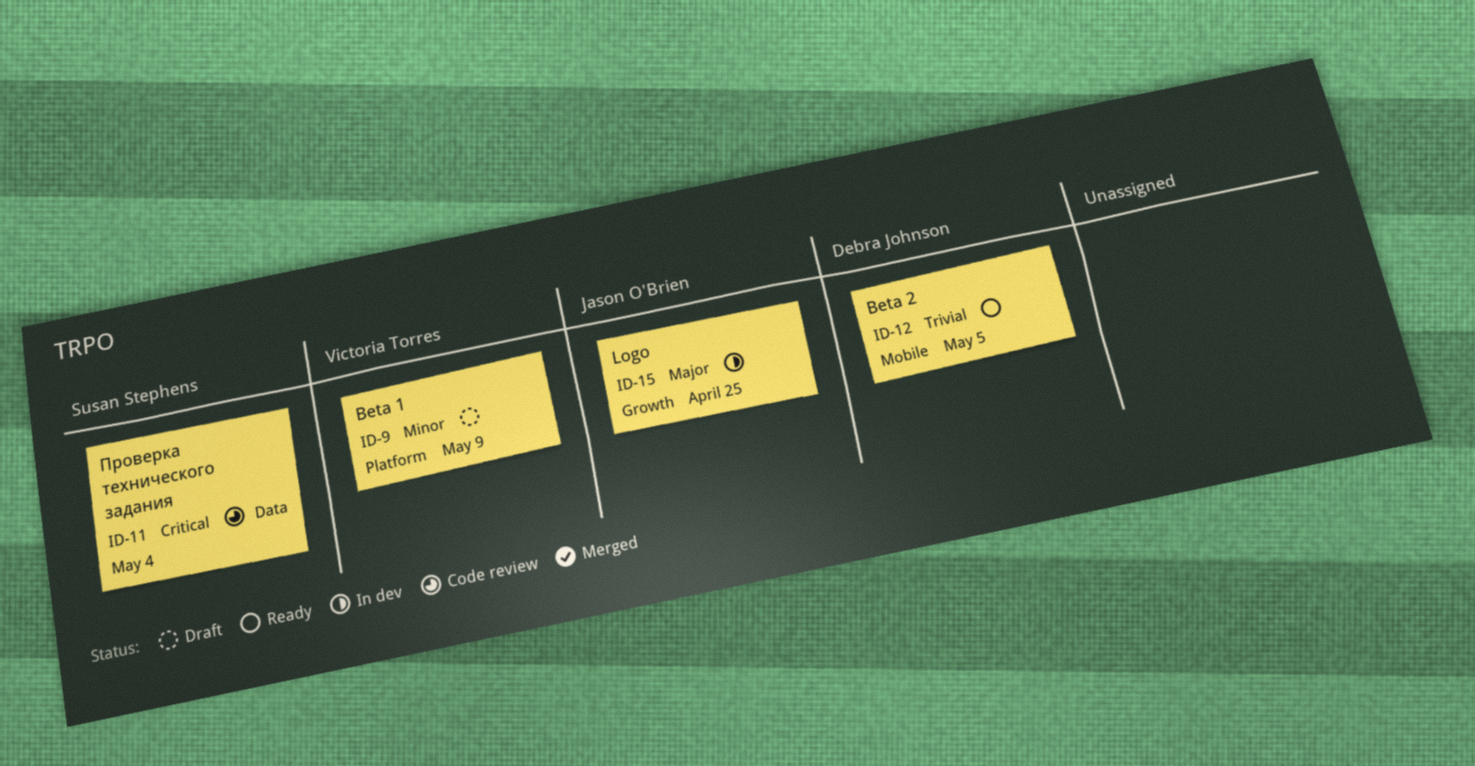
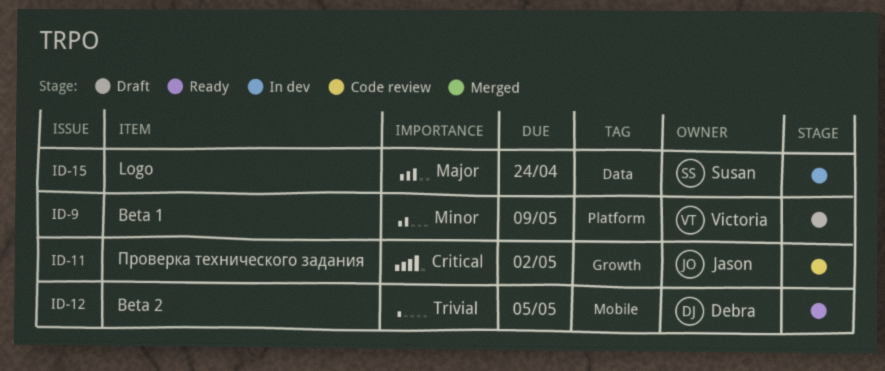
ID-11, owner: Susan Stephens -> Jason O'Brien
ID-11, label: Data -> Growth
ID-11, due: May 4 -> May 2
ID-15, owner: Jason O'Brien -> Susan Stephens
ID-15, label: Growth -> Data
ID-15, due: Apr 25 -> Apr 24

